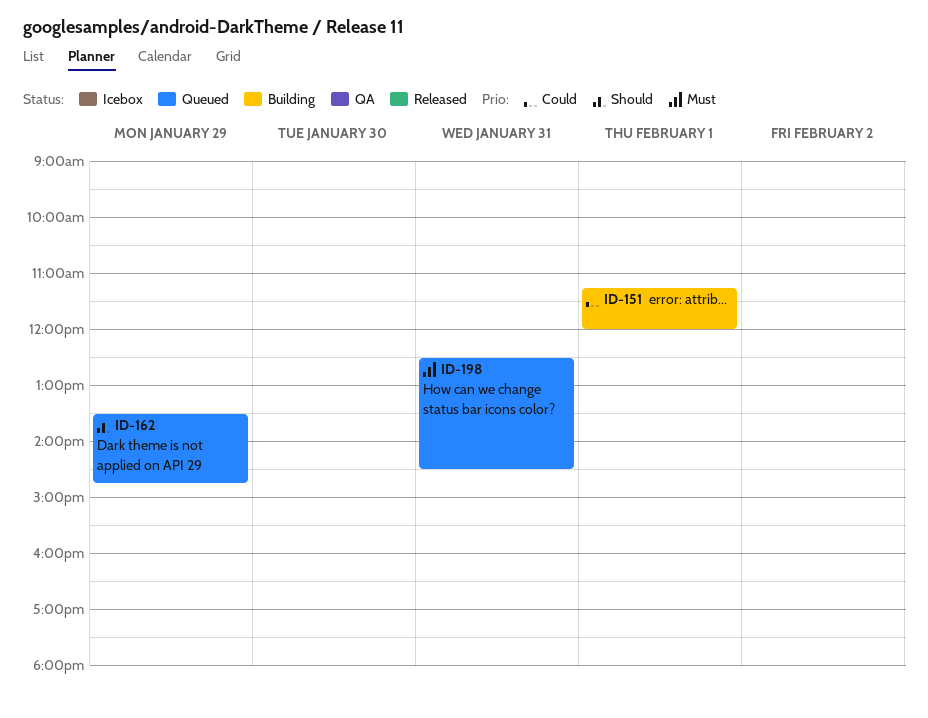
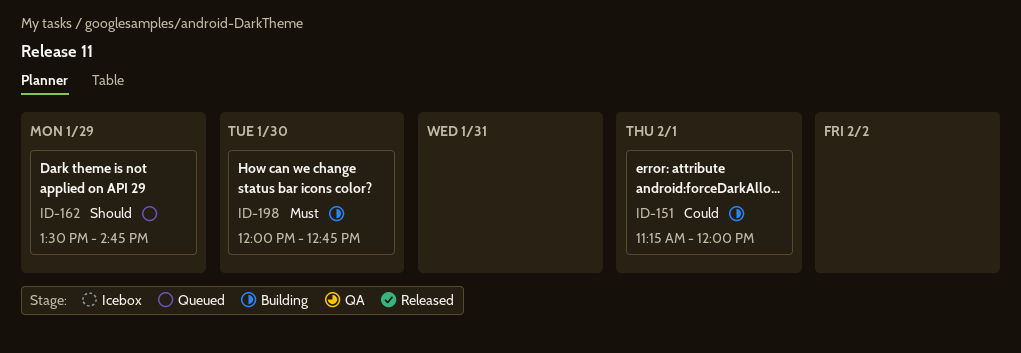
ID-198, status: Queued -> Building
ID-198, day: Jan 31 -> Jan 30
ID-198, begins: 12:30 -> 12:00
ID-198, ends: 14:30 -> 12:45

